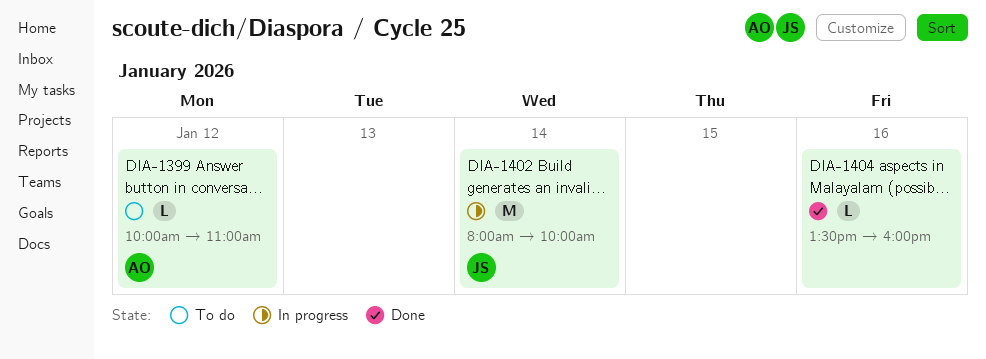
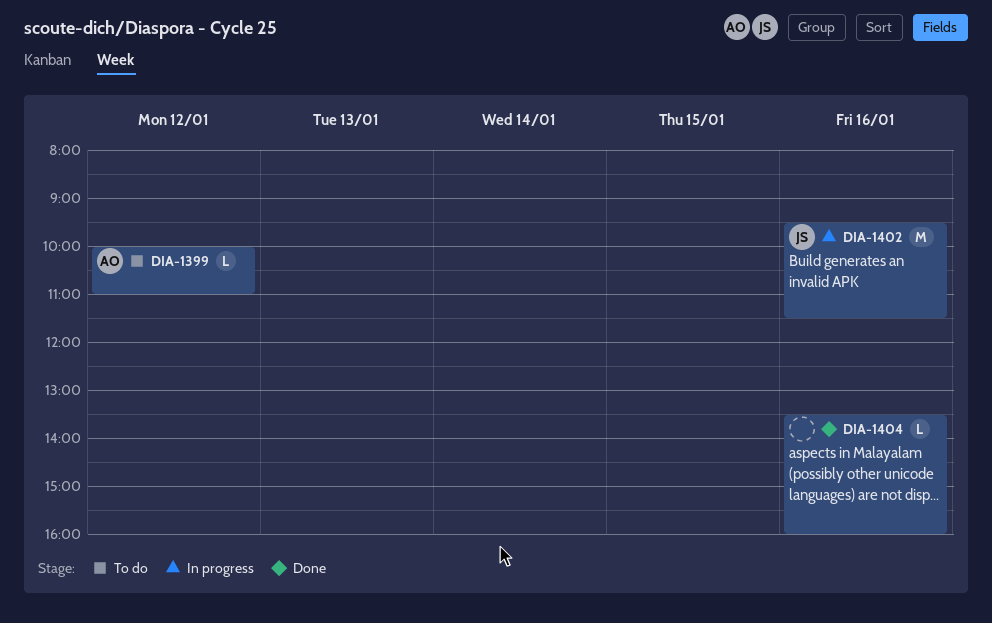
DIA-1402, day: Jan 14 -> Jan 16
DIA-1402, begins: 08:00 -> 09:30
DIA-1402, ends: 10:00 -> 11:30

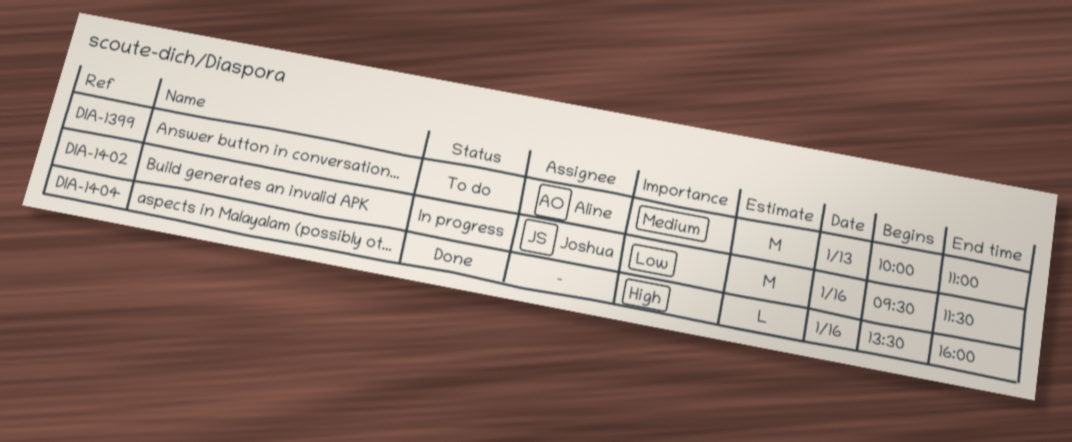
DIA-1399, estimate: L -> M
DIA-1399, day: Jan 12 -> Jan 13

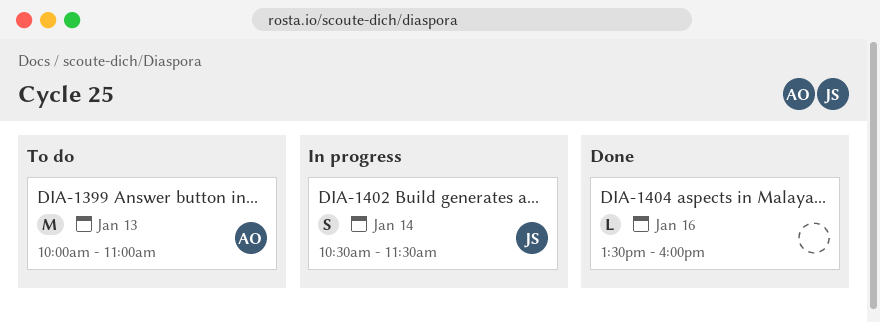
DIA-1402, estimate: M -> S
DIA-1402, day: Jan 16 -> Jan 14
DIA-1402, begins: 09:30 -> 10:30

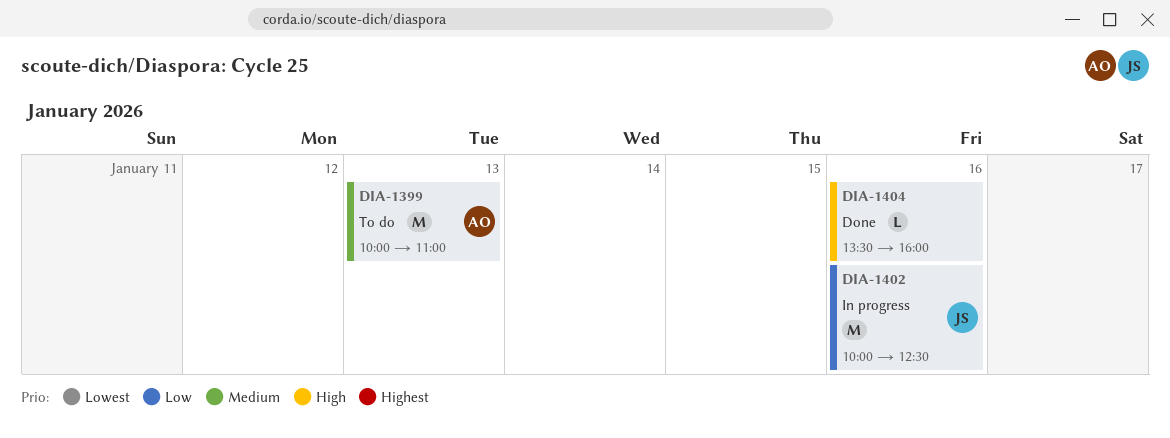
DIA-1402, estimate: S -> M
DIA-1402, day: Jan 14 -> Jan 16
DIA-1402, begins: 10:30 -> 10:00
DIA-1402, ends: 11:30 -> 12:30

